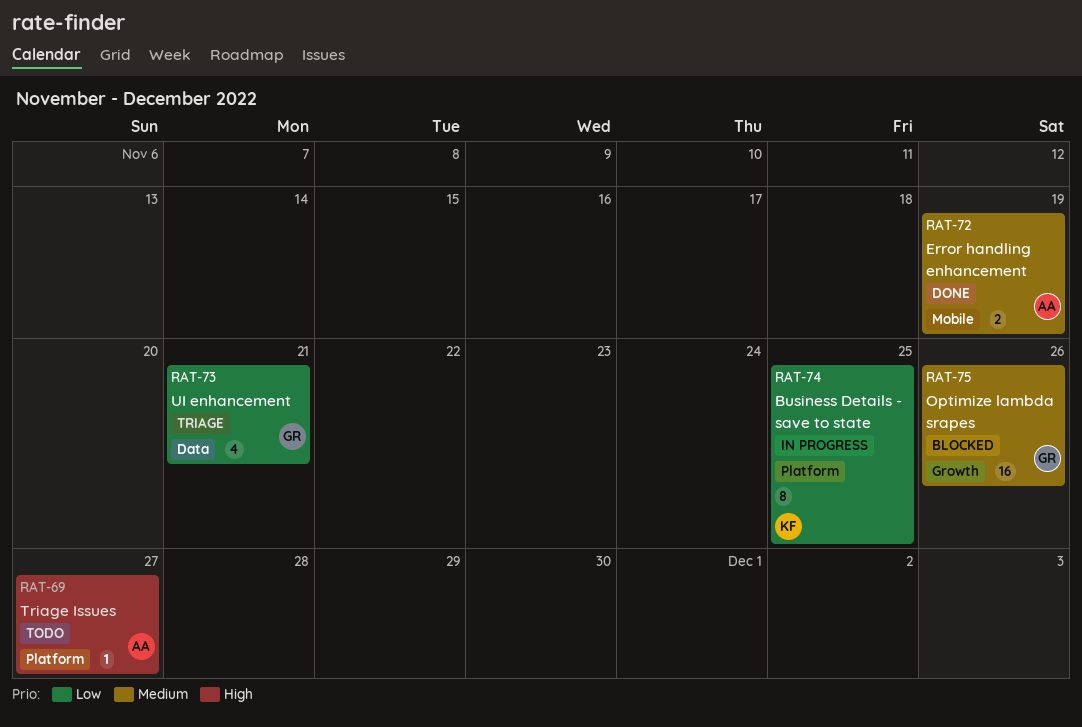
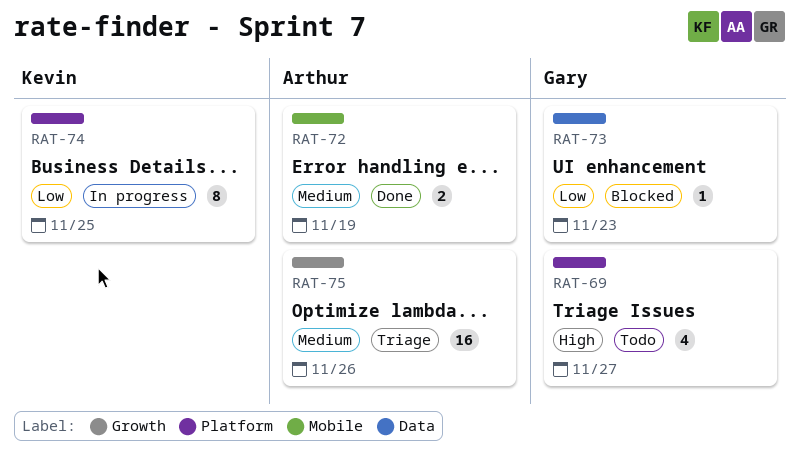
RAT-69, owner: Arthur -> Gary
RAT-69, estimate: 1 -> 4
RAT-73, status: Triage -> Blocked
RAT-73, estimate: 4 -> 1
RAT-73, due: Nov 21 -> Nov 23
RAT-75, status: Blocked -> Triage
RAT-75, owner: Gary -> Arthur

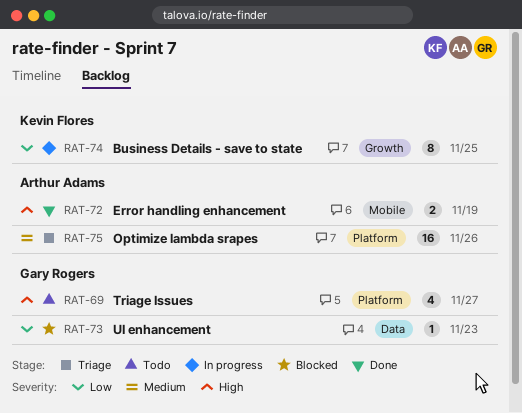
RAT-72, priority: Medium -> High
RAT-74, label: Platform -> Growth
RAT-75, label: Growth -> Platform

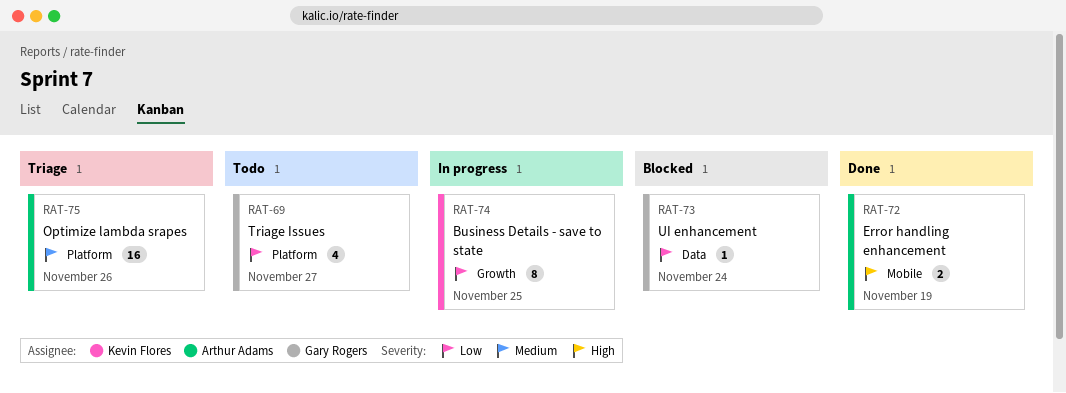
RAT-69, priority: High -> Low
RAT-73, due: Nov 23 -> Nov 24

